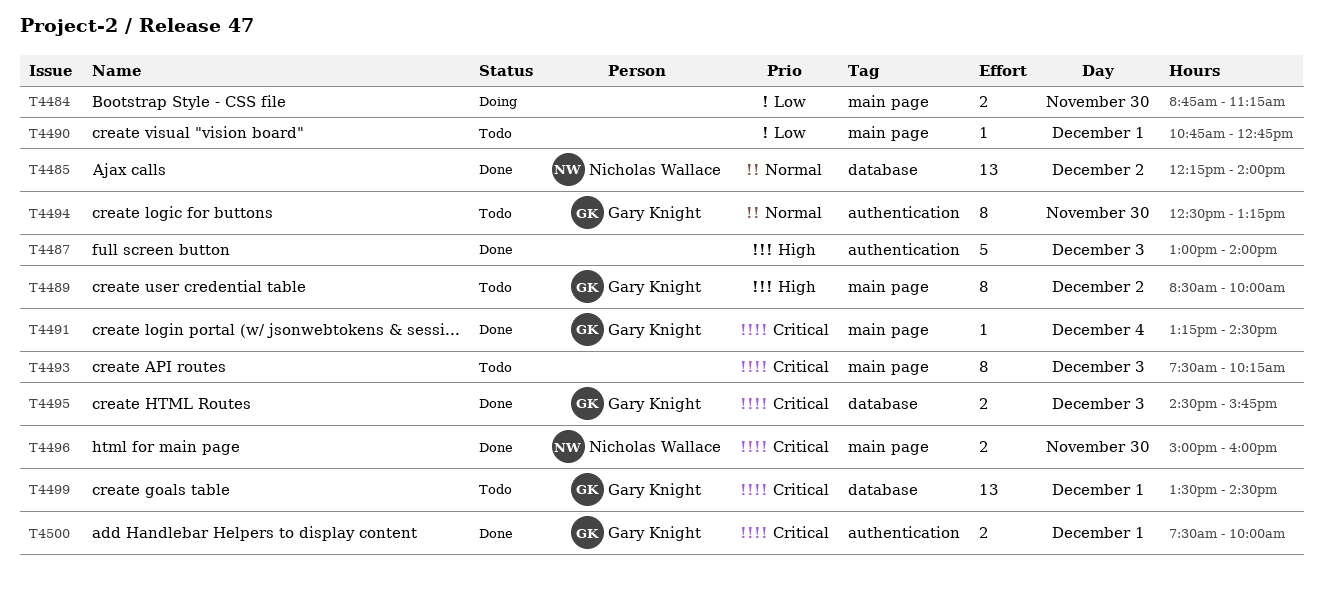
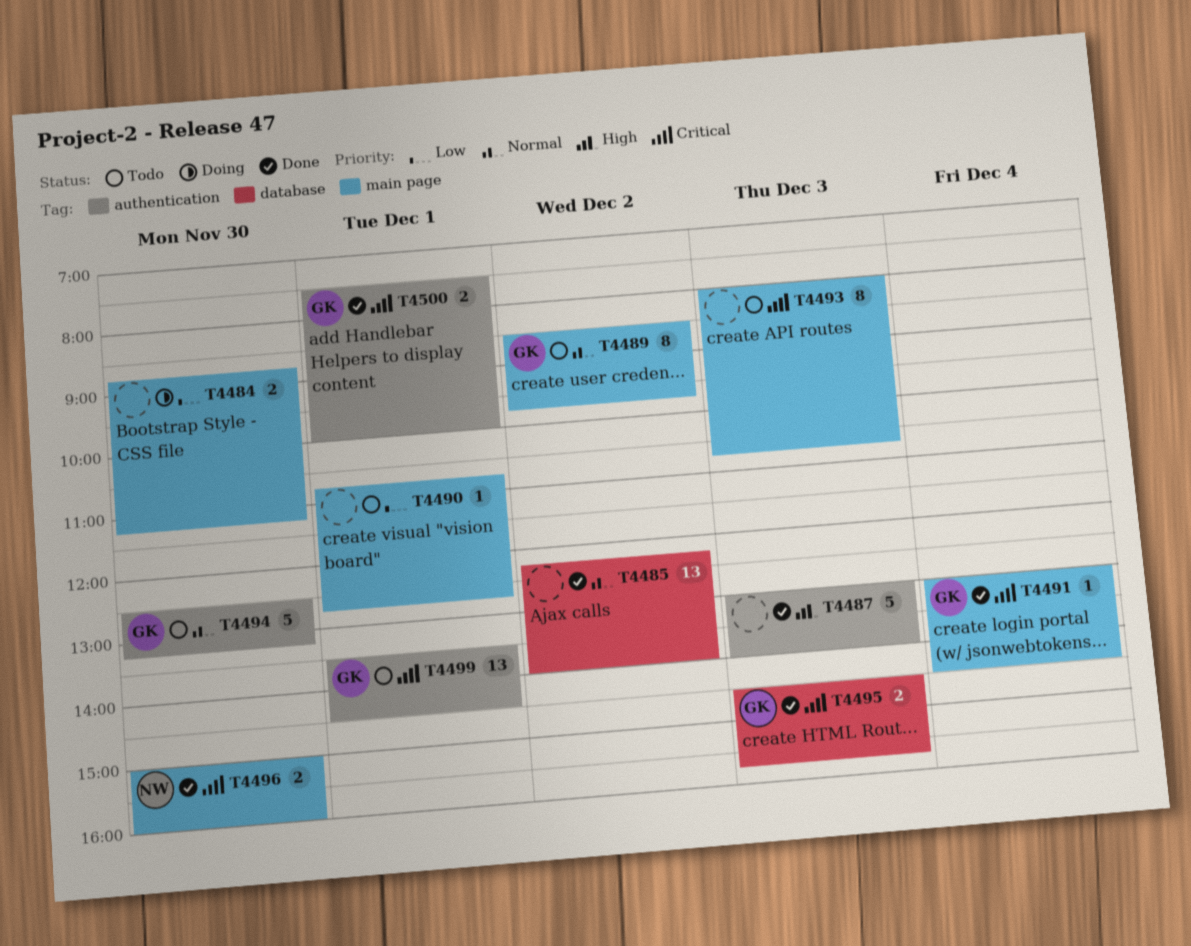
T4485, owner: Nicholas Wallace -> none
T4489, priority: High -> Normal
T4489, ends: 10:00 -> 09:45
T4491, begins: 13:15 -> 13:00
T4493, begins: 07:30 -> 08:00
T4493, ends: 10:15 -> 10:45
T4494, estimate: 8 -> 5
T4499, label: database -> authentication

